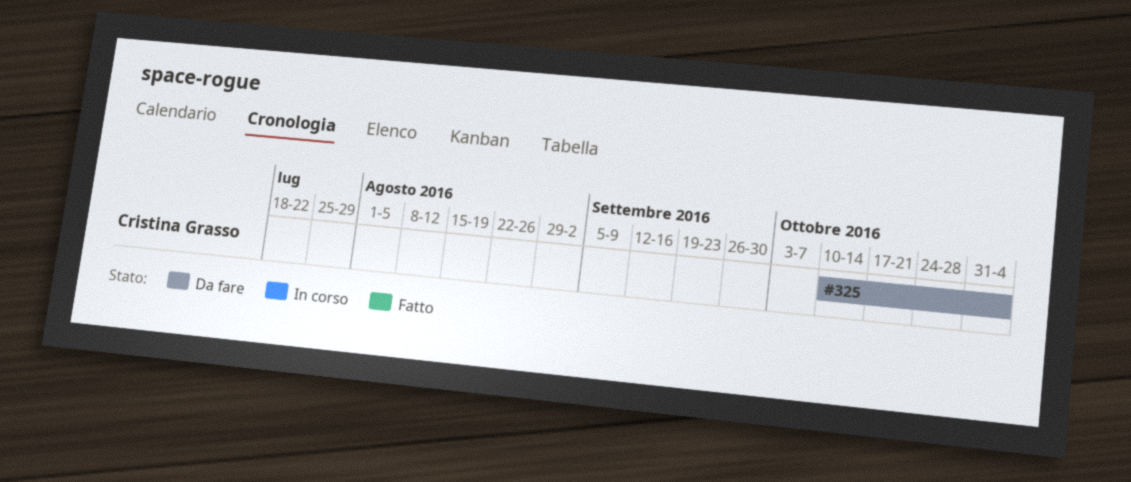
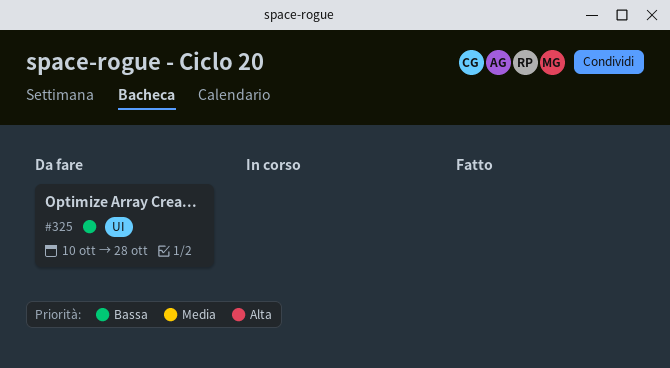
#325, due: Nov 4 -> Oct 28

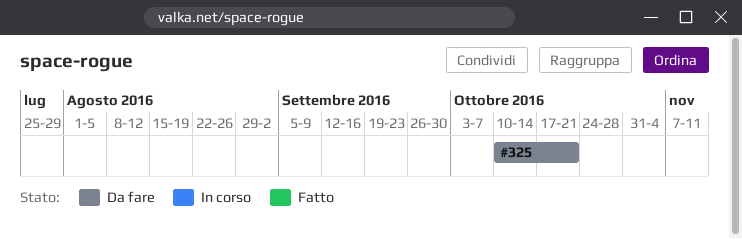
#325, due: Oct 28 -> Oct 21

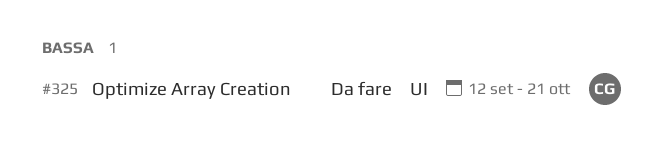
#325, start: Oct 10 -> Sep 12

